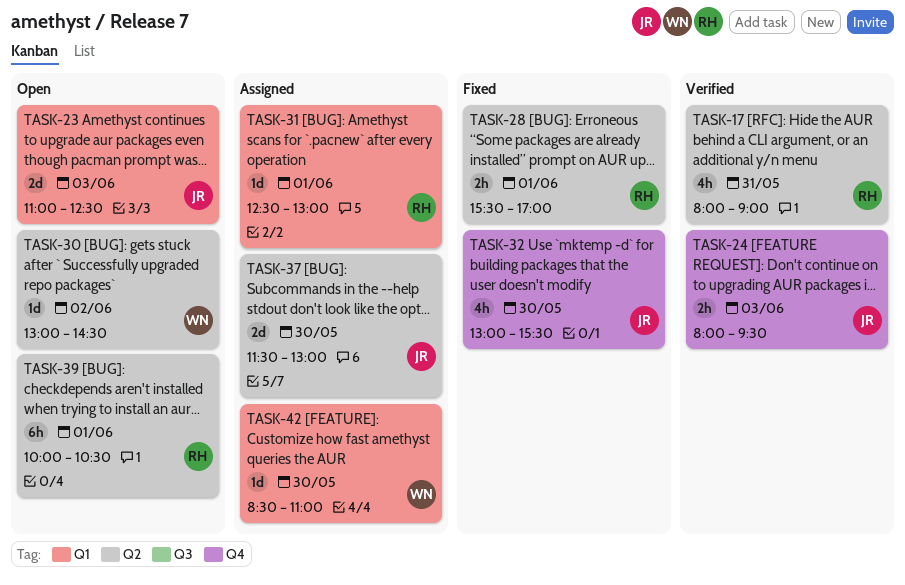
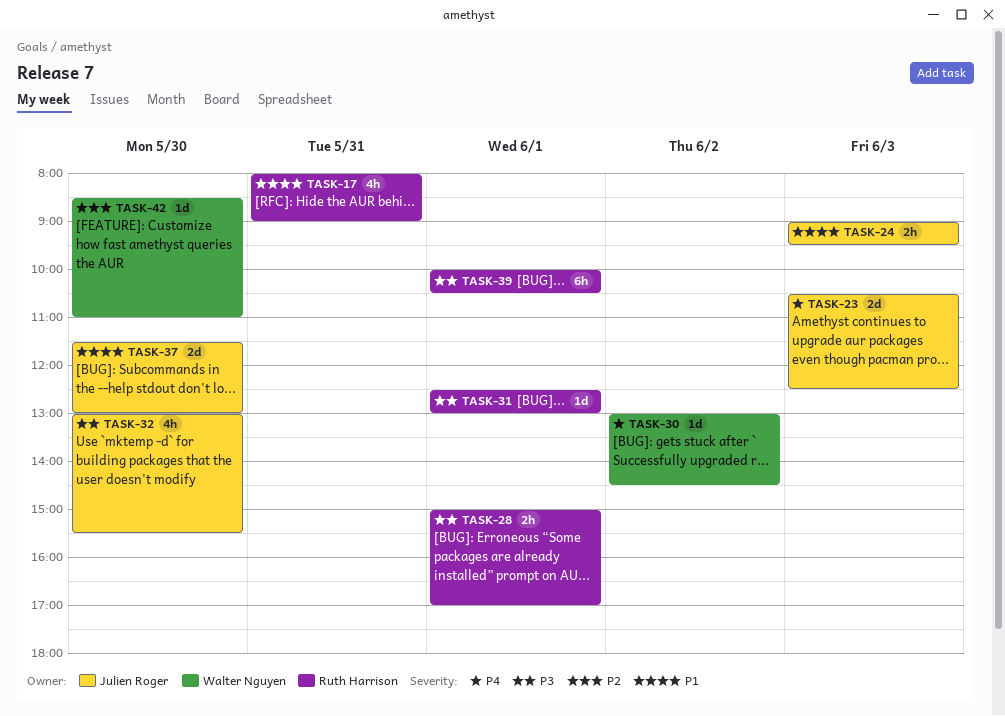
TASK-23, begins: 11:00 -> 10:30
TASK-24, begins: 08:00 -> 09:00
TASK-28, begins: 15:30 -> 15:00

